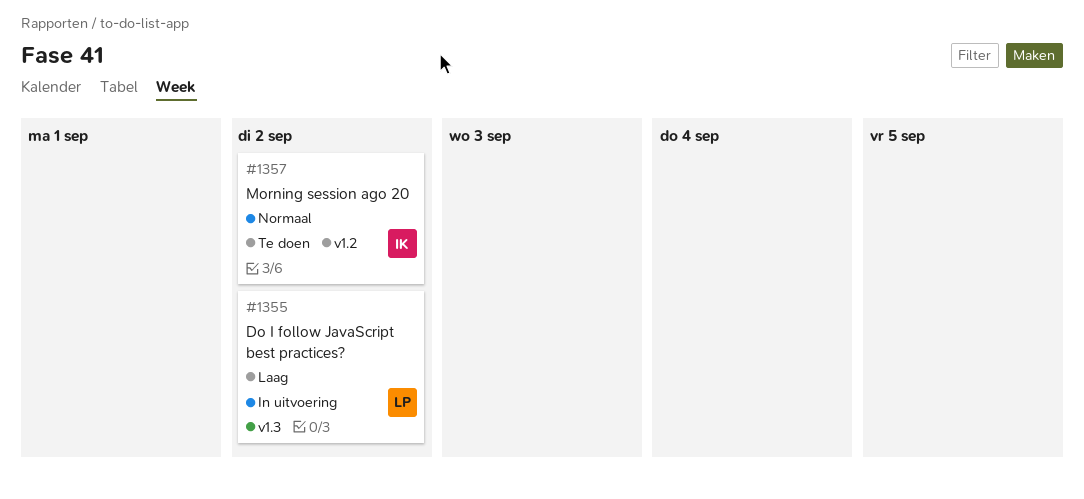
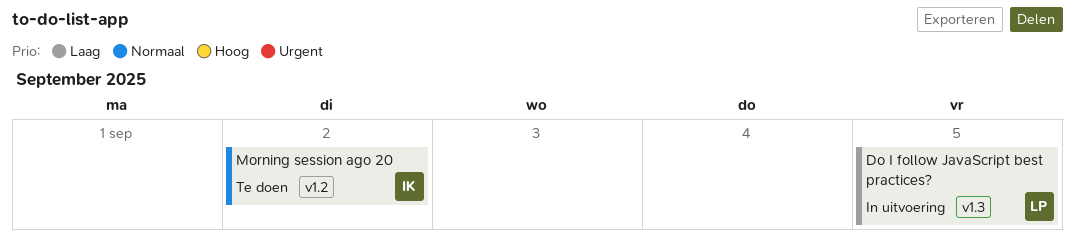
Do I follow JavaScript best practices?, due: Sep 2 -> Sep 5

